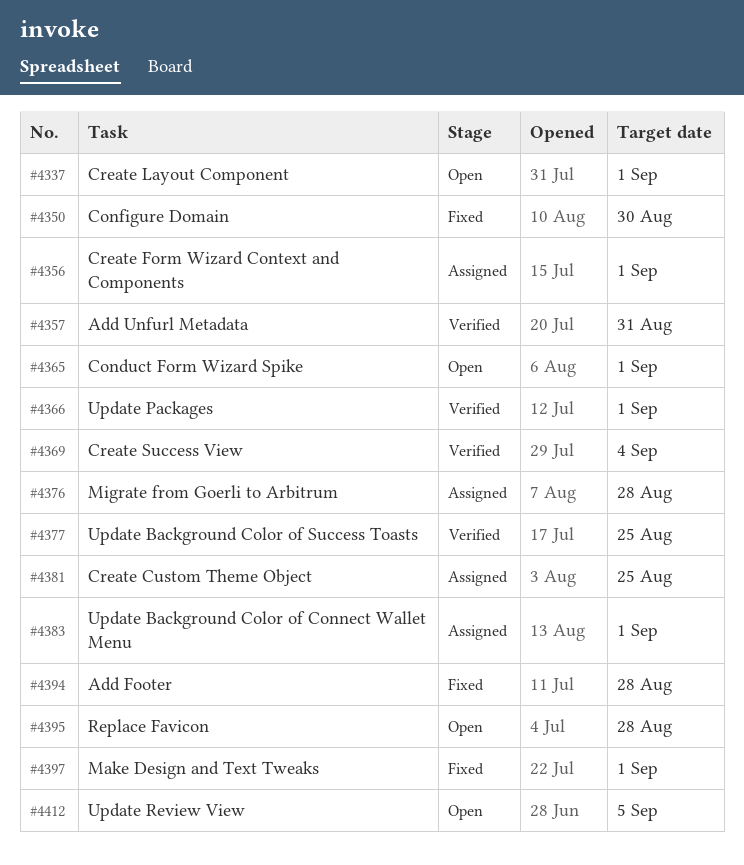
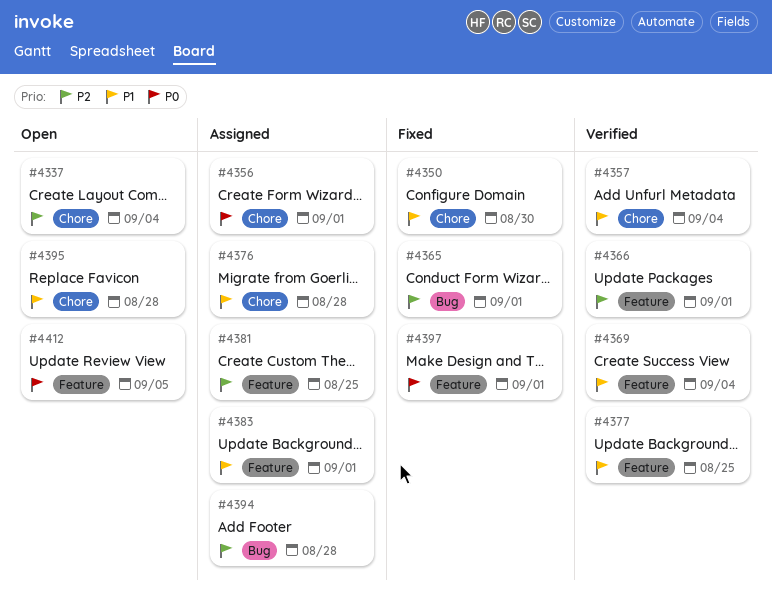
#4337, due: Sep 1 -> Sep 4
#4357, due: Aug 31 -> Sep 4
#4365, status: Open -> Fixed
#4394, status: Fixed -> Assigned

